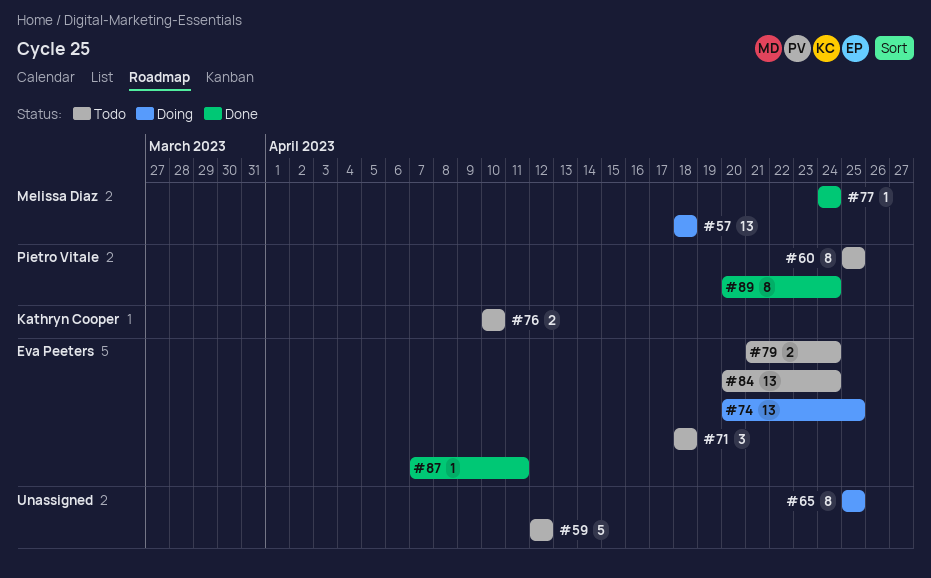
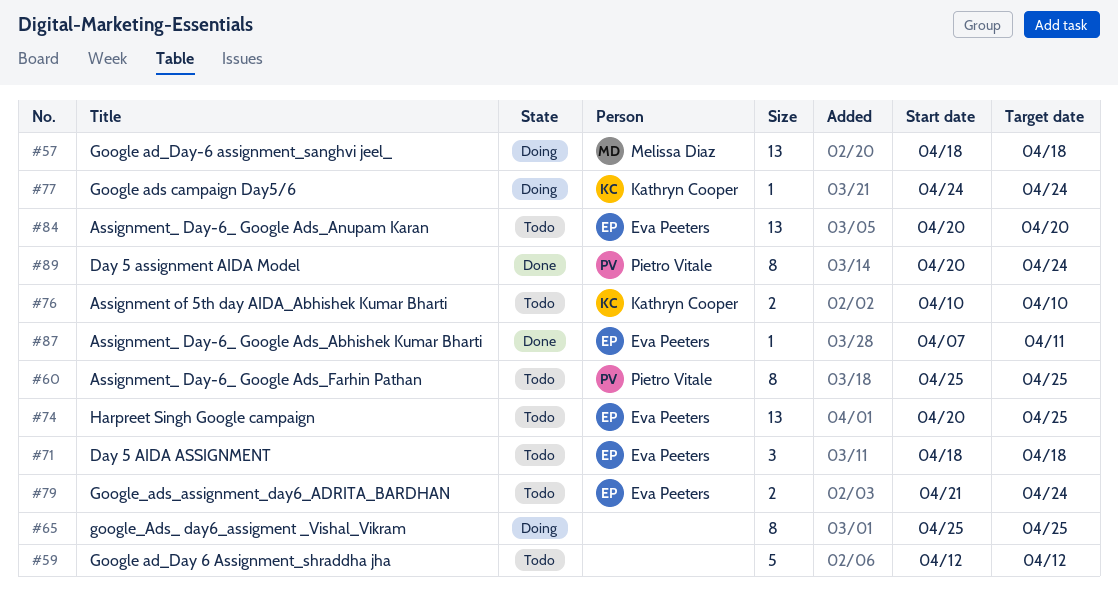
#74, status: Doing -> Todo
#77, status: Done -> Doing
#77, owner: Melissa Diaz -> Kathryn Cooper
#84, due: Apr 24 -> Apr 20

